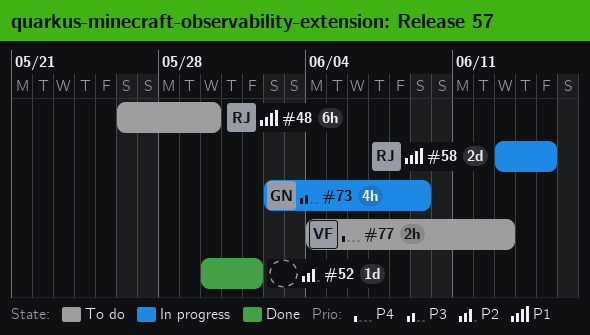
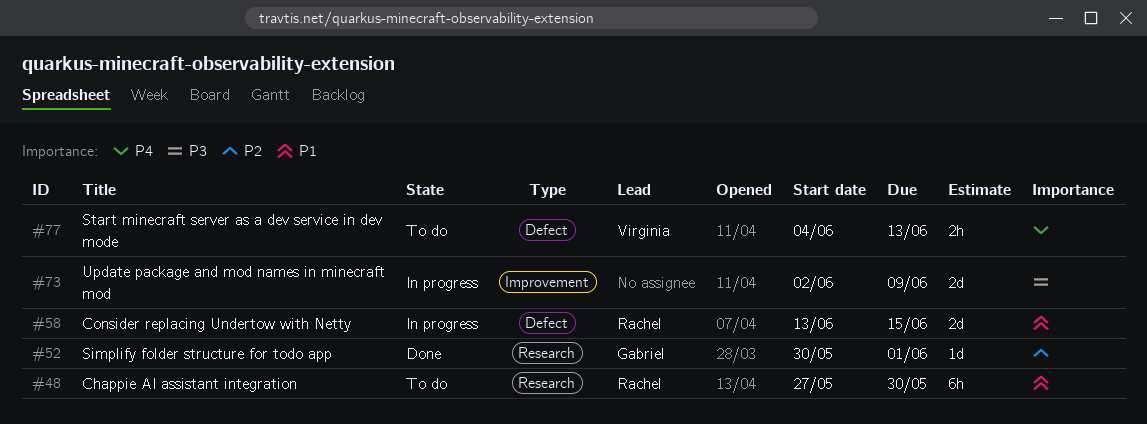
#48, start: May 26 -> May 27
#52, owner: none -> Gabriel
#73, owner: Gabriel -> none
#73, estimate: 4h -> 2d

